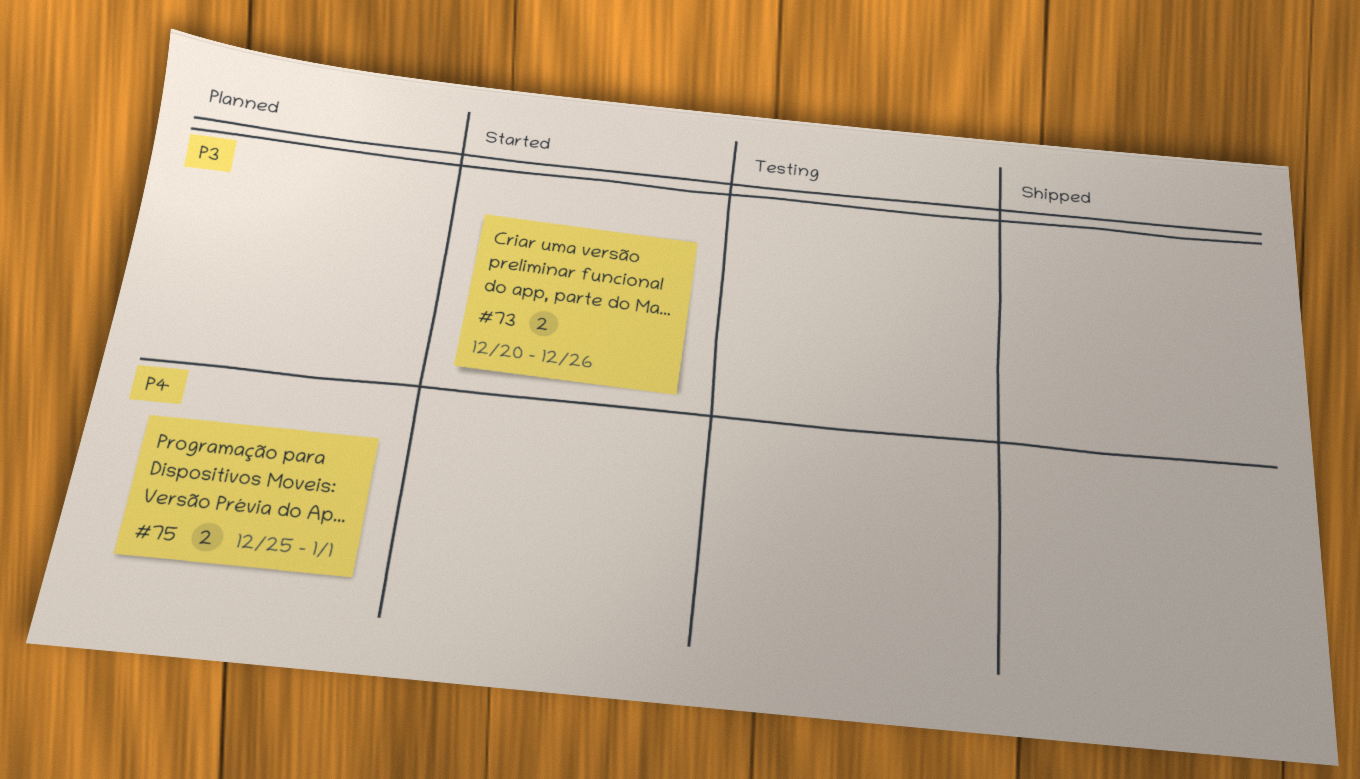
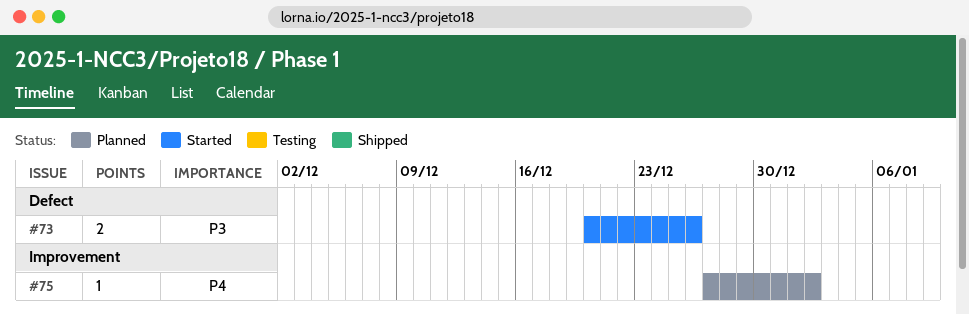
#75, estimate: 2 -> 1
#75, start: Dec 25 -> Dec 27
#75, due: Jan 1 -> Jan 2

